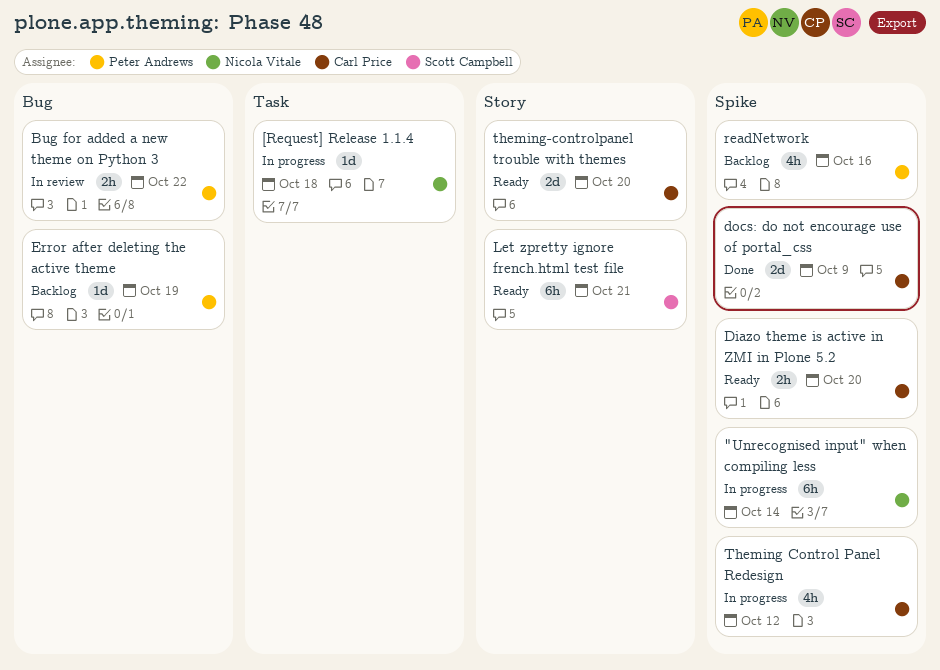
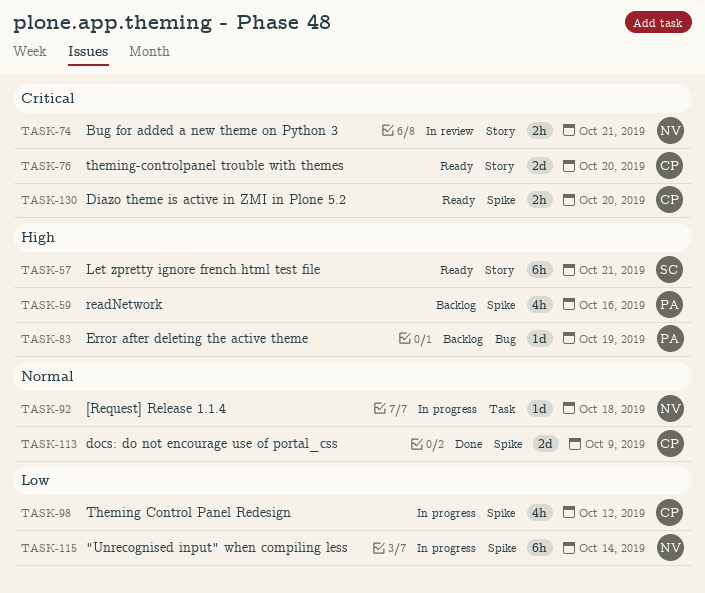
Bug for added a new theme on Python 3, owner: Peter Andrews -> Nicola Vitale
Bug for added a new theme on Python 3, label: Bug -> Story
Bug for added a new theme on Python 3, due: Oct 22 -> Oct 21

